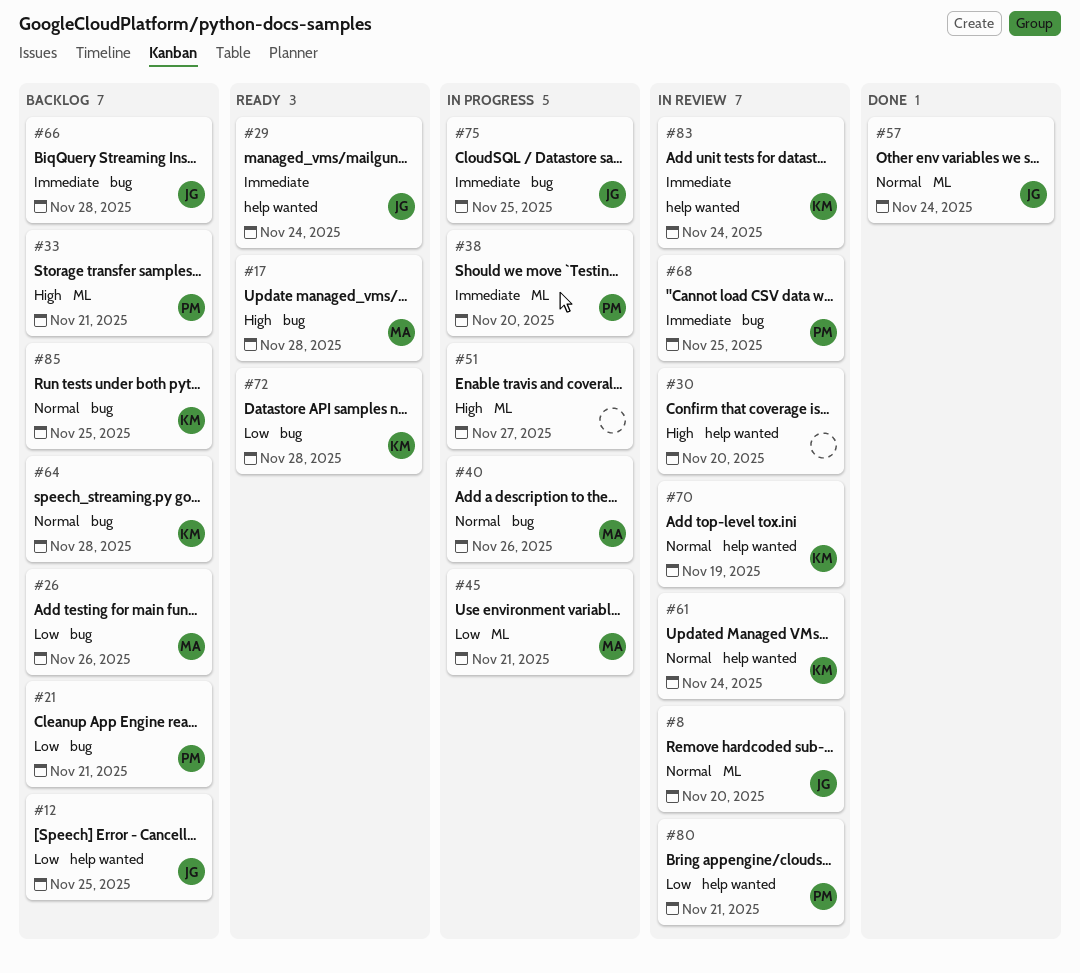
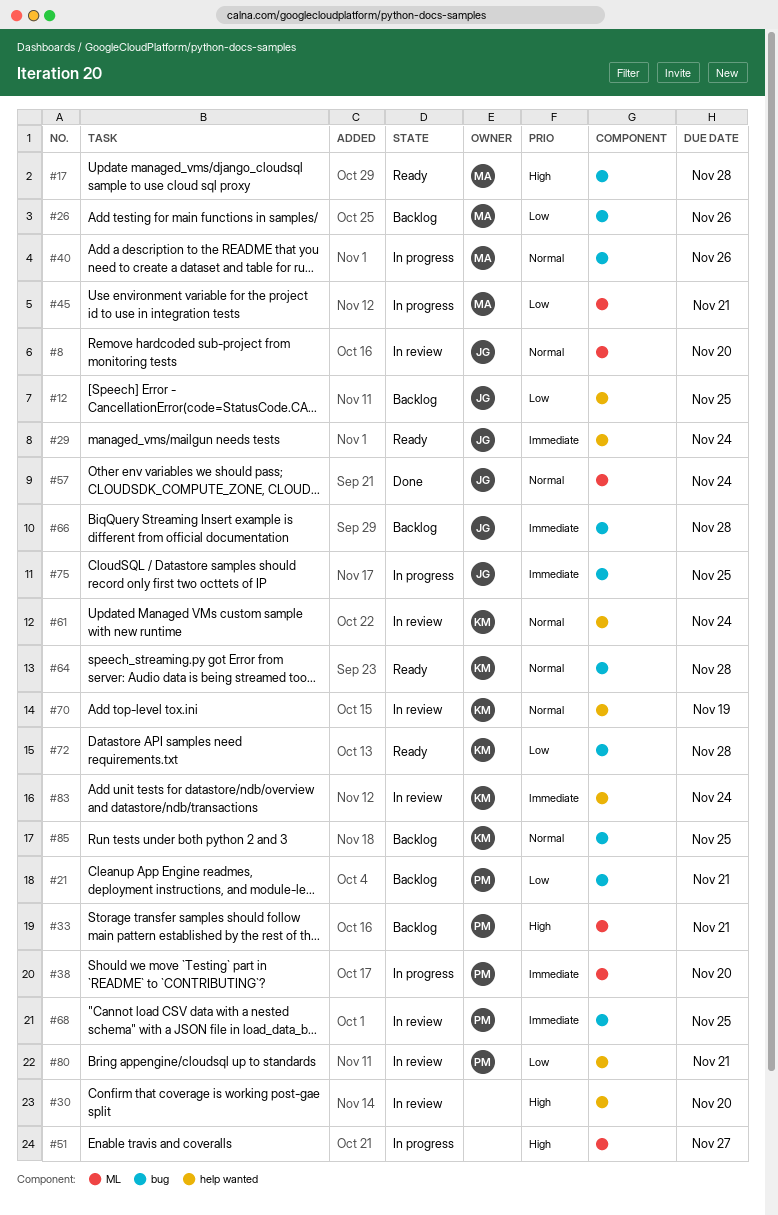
#64, status: Backlog -> Ready

